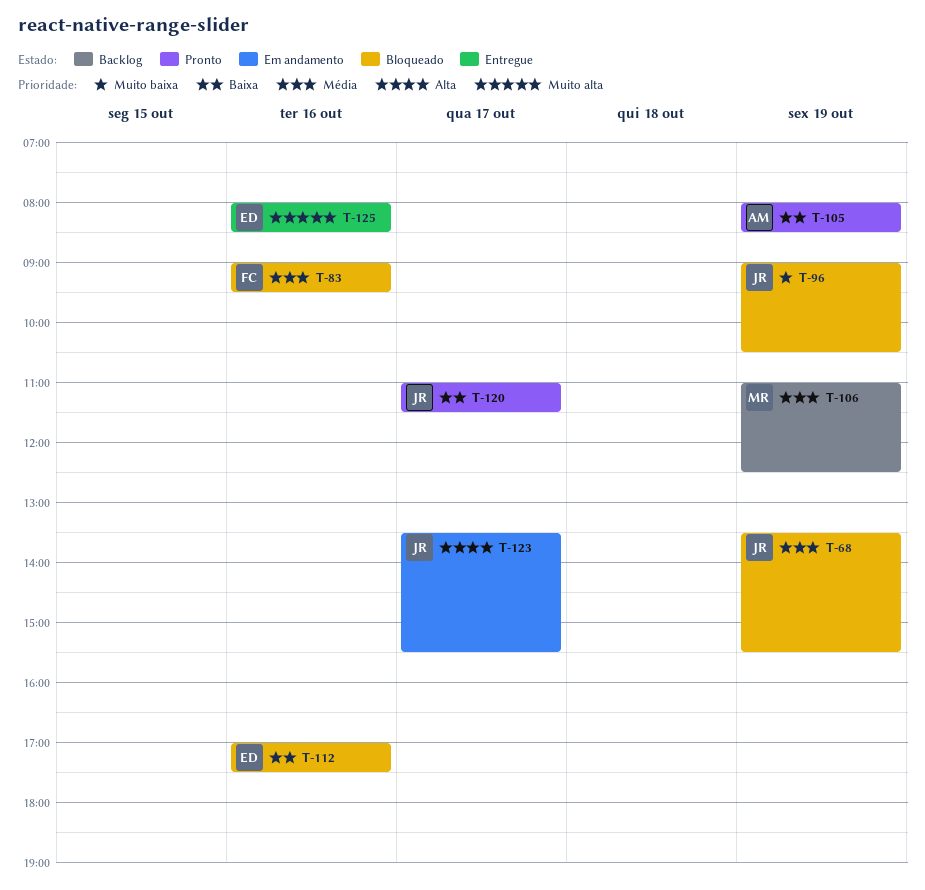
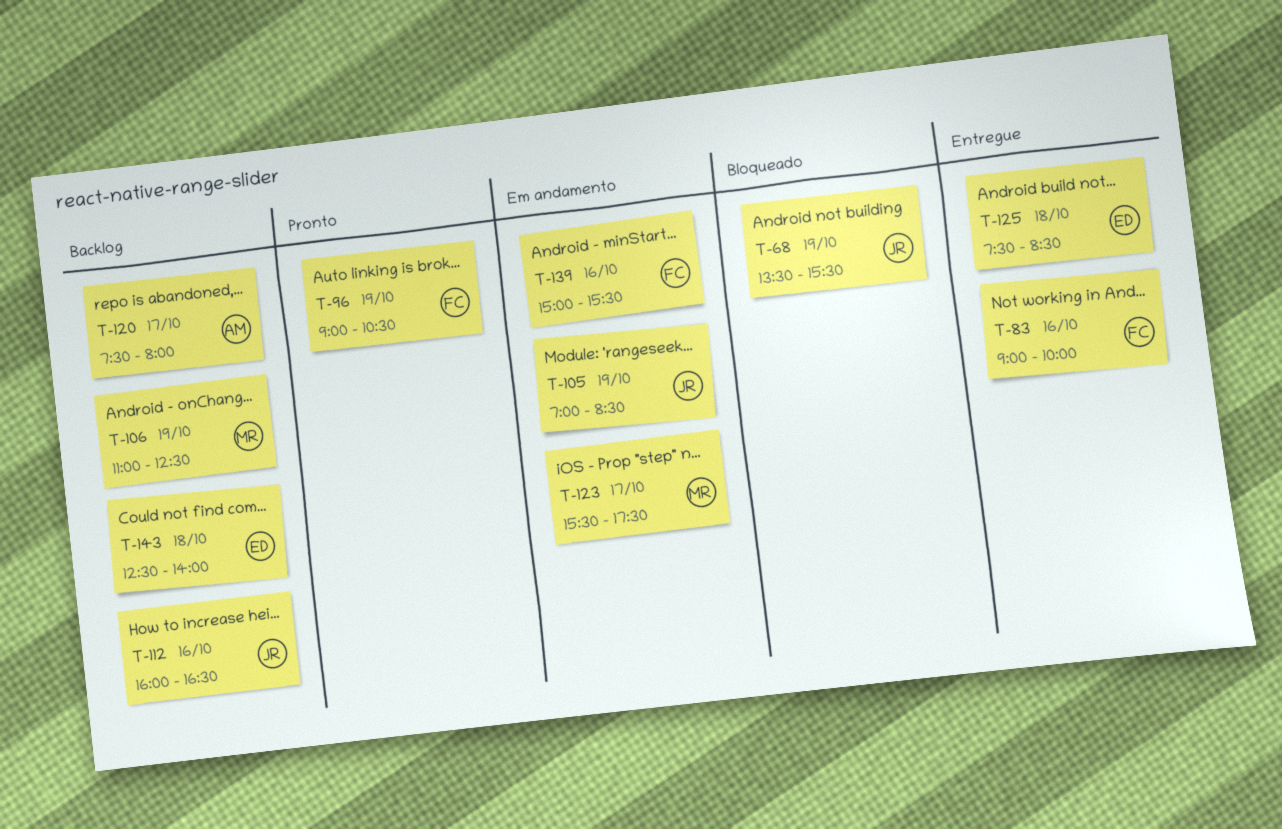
T-83, status: Bloqueado -> Entregue
T-83, ends: 09:30 -> 10:00
T-96, status: Bloqueado -> Pronto
T-96, owner: JR -> FC
T-105, status: Pronto -> Em andamento
T-105, owner: AM -> JR
T-105, begins: 08:00 -> 07:00
T-112, status: Bloqueado -> Backlog
T-112, owner: ED -> JR
T-112, begins: 17:00 -> 16:00
T-112, ends: 17:30 -> 16:30
T-120, status: Pronto -> Backlog
T-120, owner: JR -> AM
T-120, begins: 11:00 -> 07:30
T-120, ends: 11:30 -> 08:00
T-123, owner: JR -> MR
T-123, begins: 13:30 -> 15:30
T-123, ends: 15:30 -> 17:30
T-125, day: Oct 16 -> Oct 18
T-125, begins: 08:00 -> 07:30
T-139: none -> present
T-143: none -> present

